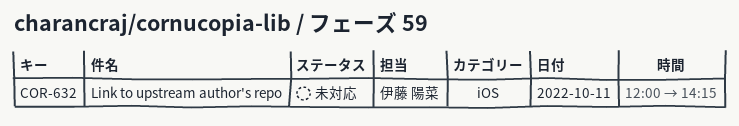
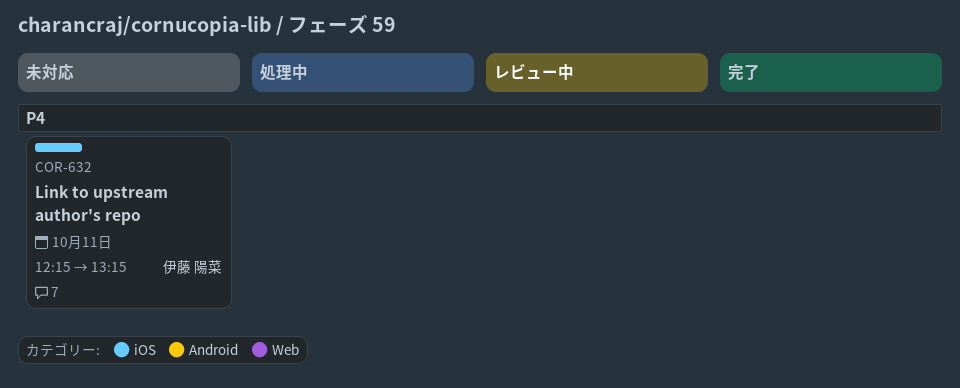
COR-632, begins: 12:00 -> 12:15
COR-632, ends: 14:15 -> 13:15

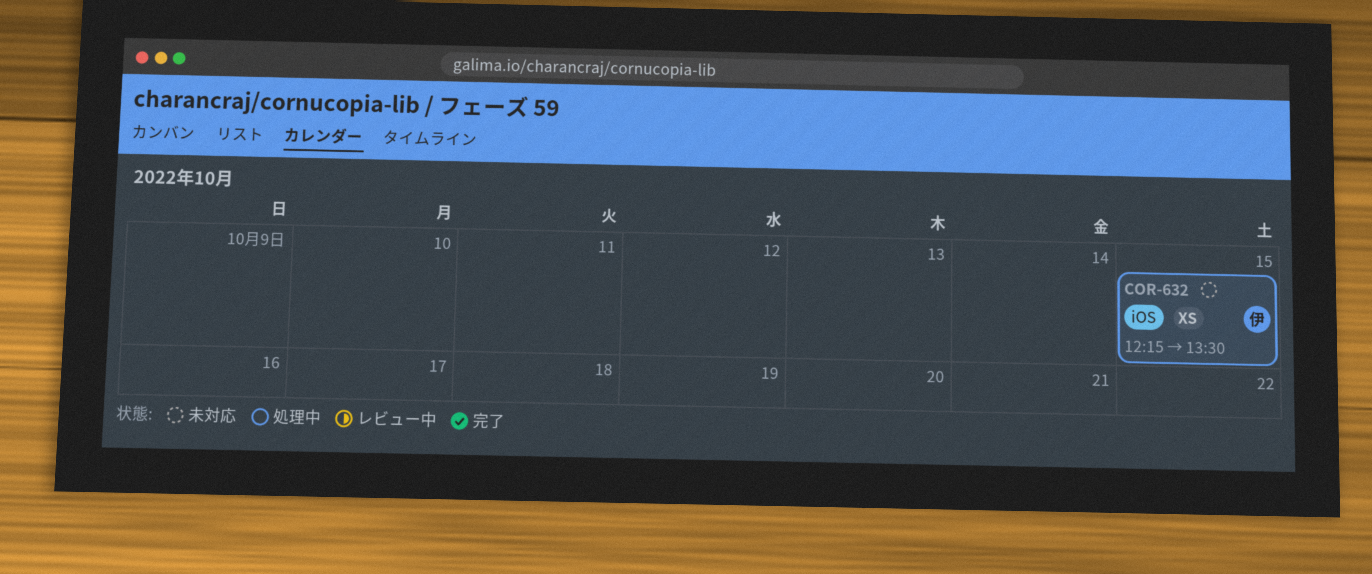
COR-632, day: Oct 11 -> Oct 15
COR-632, ends: 13:15 -> 13:30

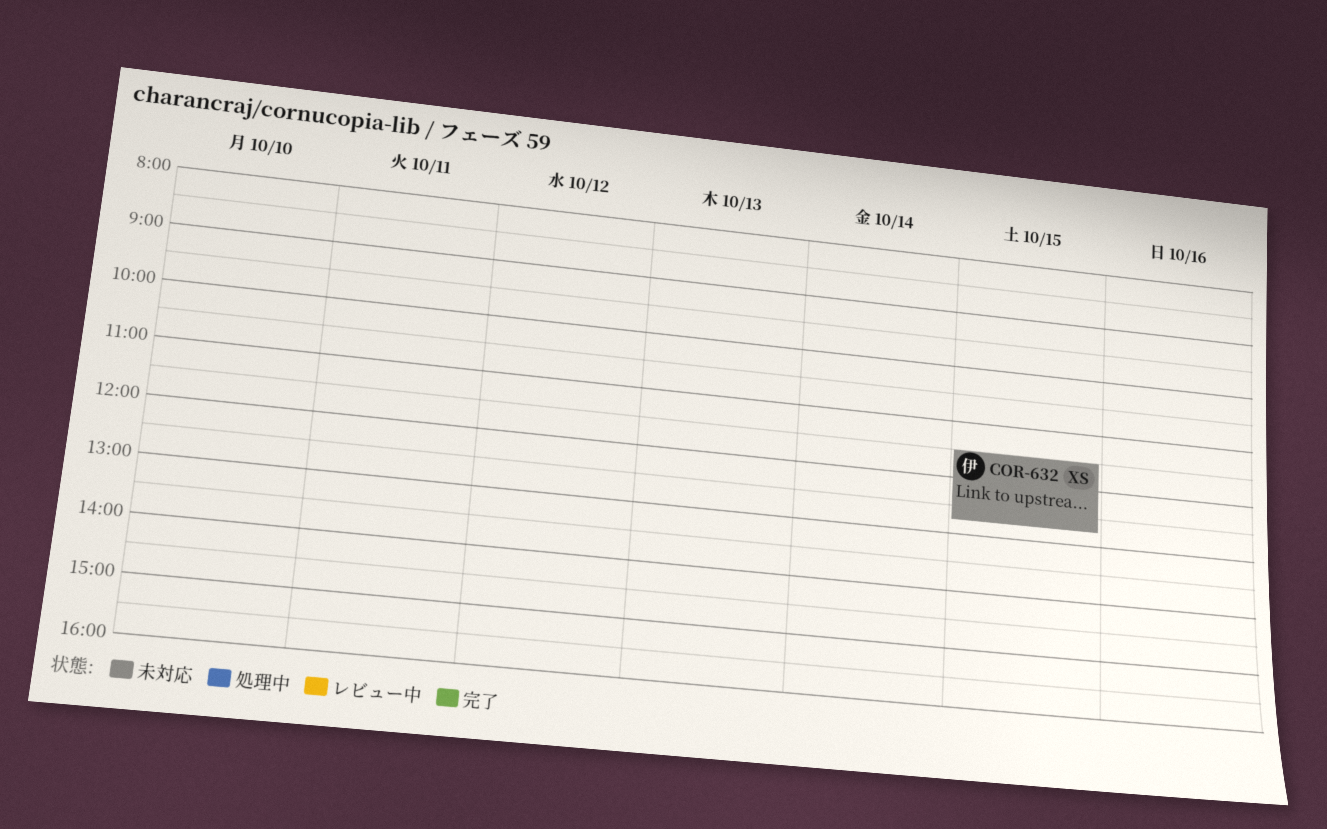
COR-632, begins: 12:15 -> 11:30
COR-632, ends: 13:30 -> 12:45

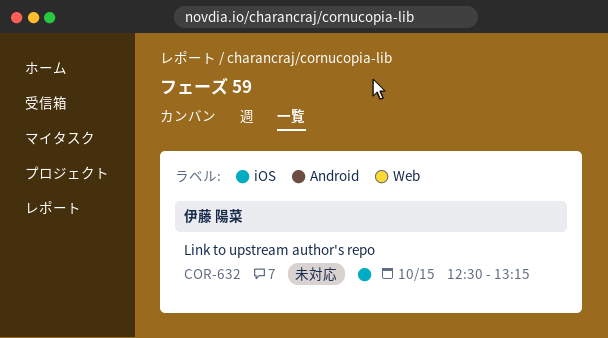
COR-632, begins: 11:30 -> 12:30
COR-632, ends: 12:45 -> 13:15

